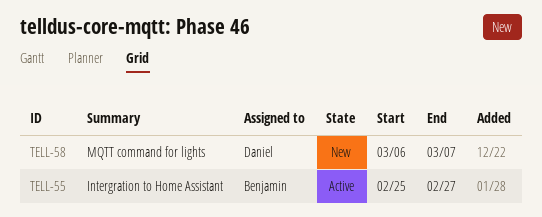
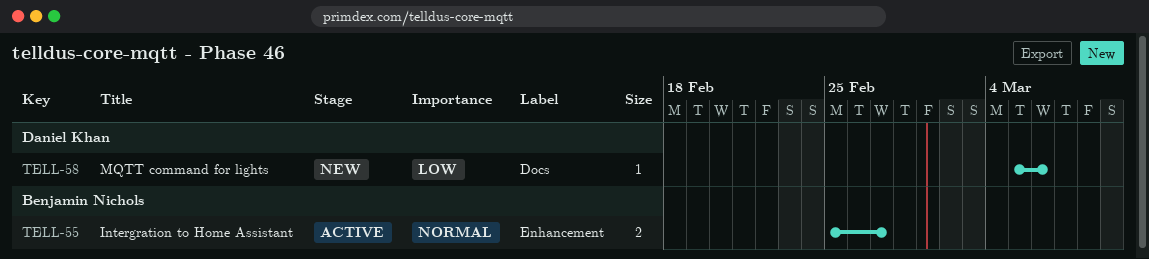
TELL-58, start: Mar 6 -> Mar 5
TELL-58, due: Mar 7 -> Mar 6

